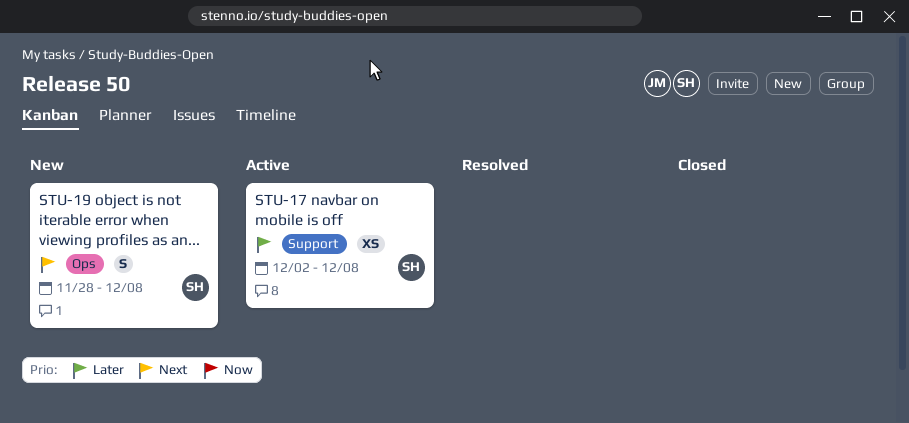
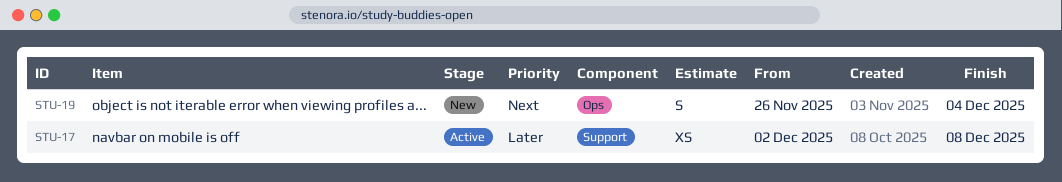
STU-19, start: Nov 28 -> Nov 26
STU-19, due: Dec 8 -> Dec 4

